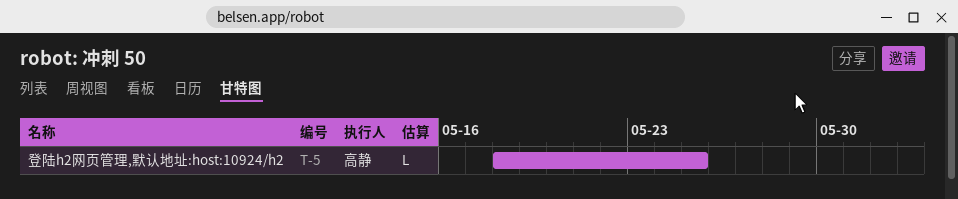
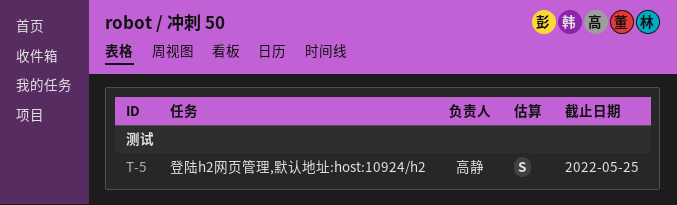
T-5, estimate: L -> S

